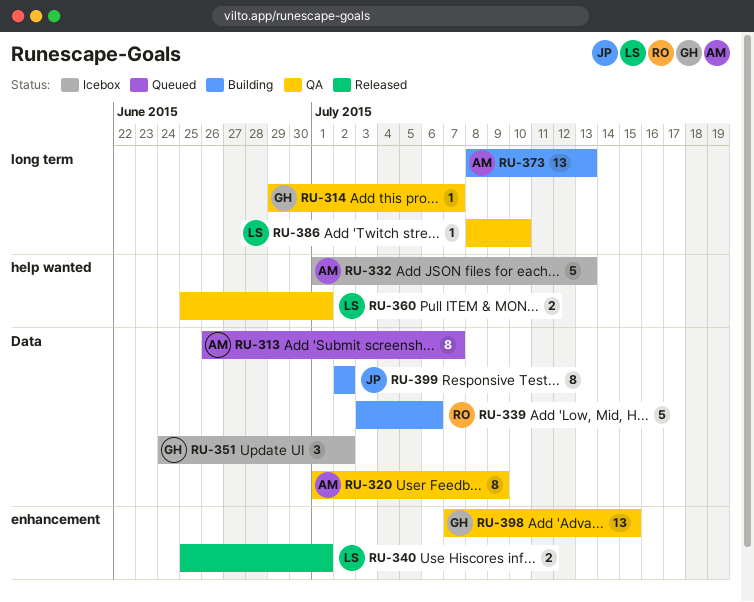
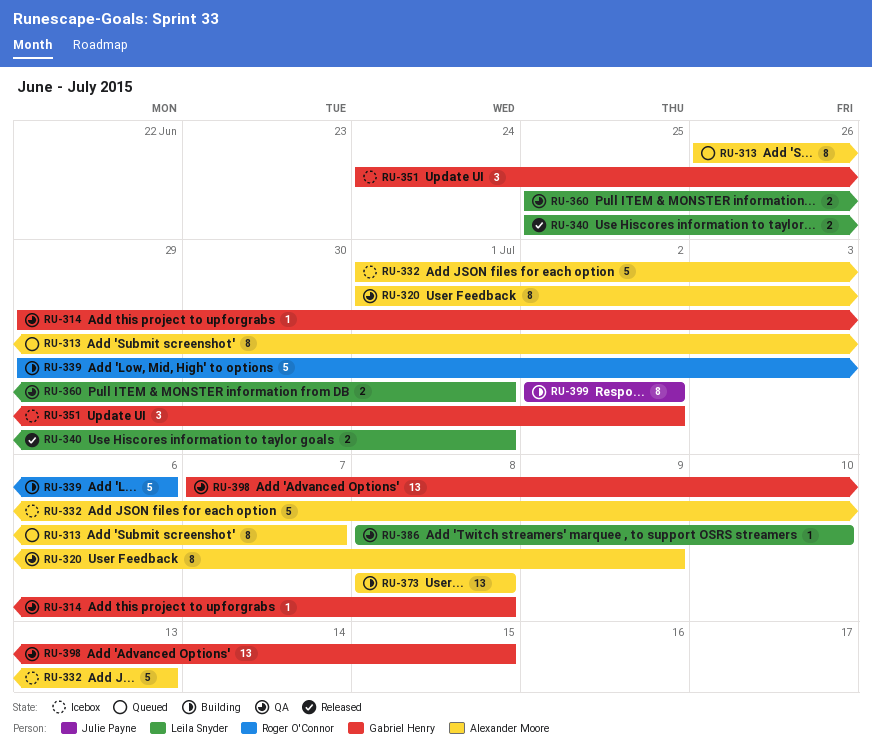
RU-314, due: Jul 7 -> Jul 8
RU-339, start: Jul 3 -> Jun 29
RU-373, due: Jul 13 -> Jul 8

